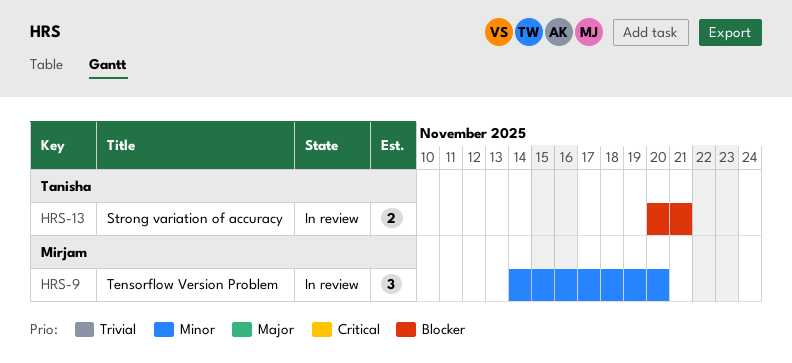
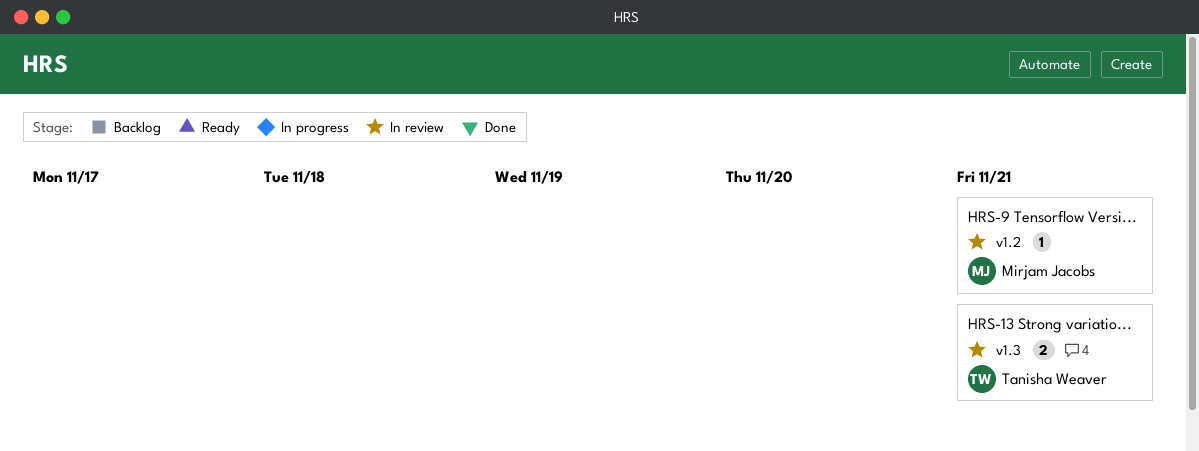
HRS-9, estimate: 3 -> 1
HRS-9, due: Nov 20 -> Nov 21

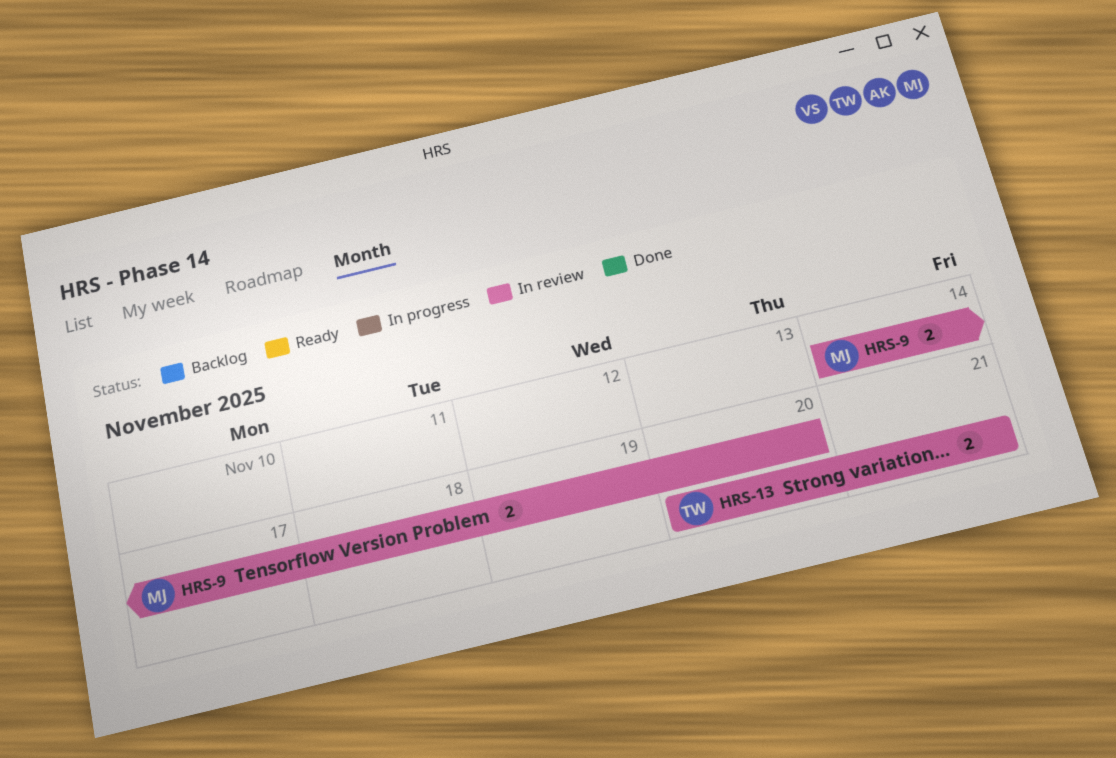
HRS-9, estimate: 1 -> 2
HRS-9, due: Nov 21 -> Nov 20

